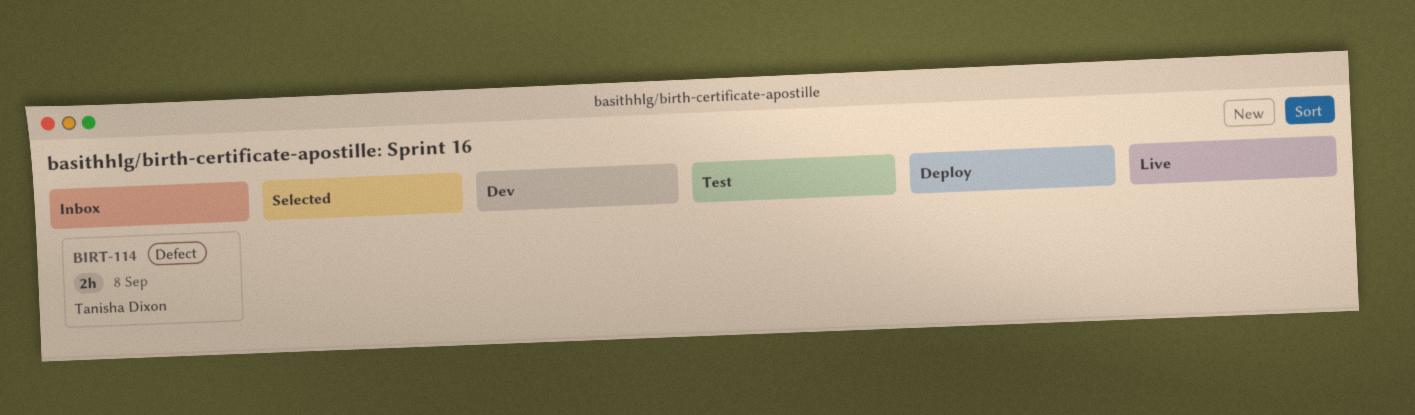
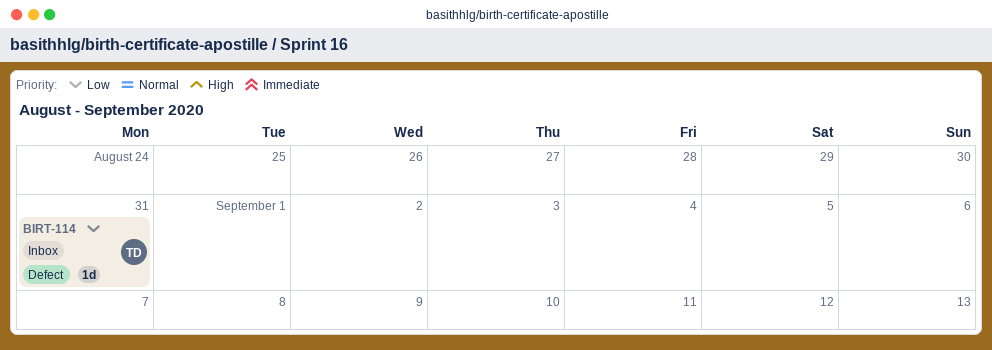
BIRT-114, estimate: 2h -> 1d
BIRT-114, due: Sep 8 -> Aug 31

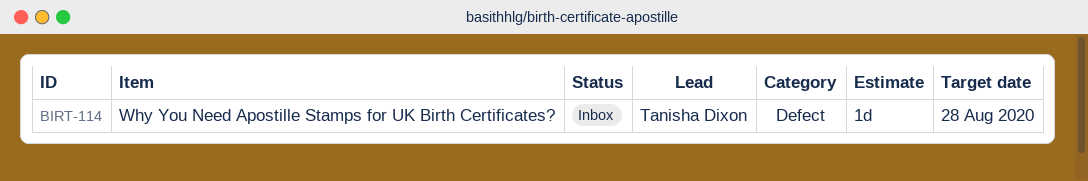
BIRT-114, due: Aug 31 -> Aug 28

